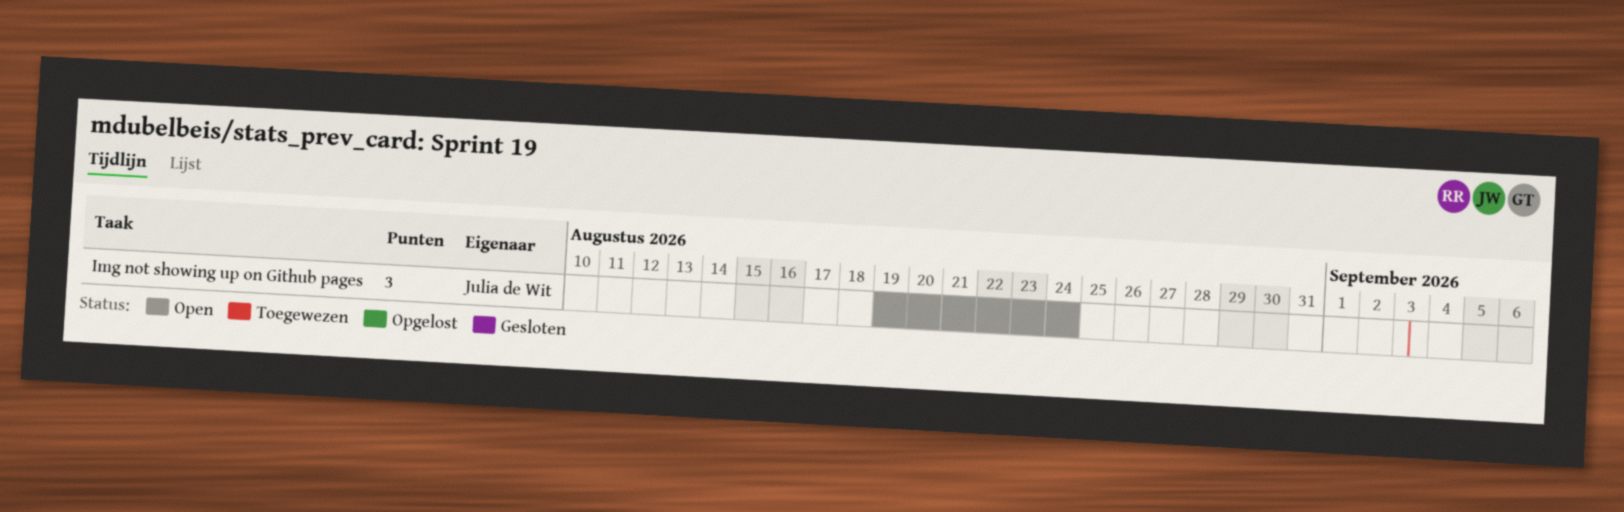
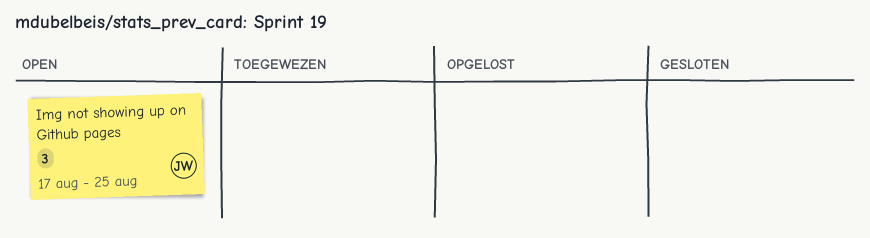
Img not showing up on Github pages, start: Aug 19 -> Aug 17
Img not showing up on Github pages, due: Aug 24 -> Aug 25

